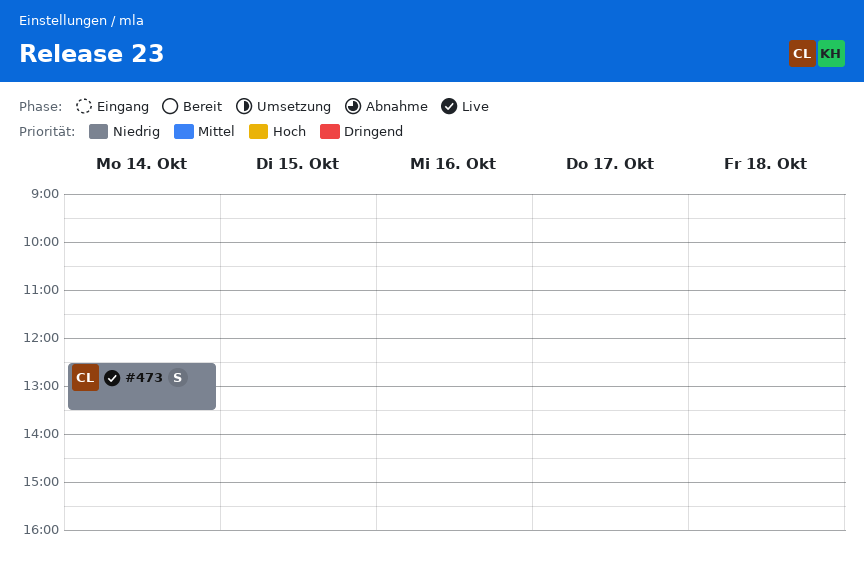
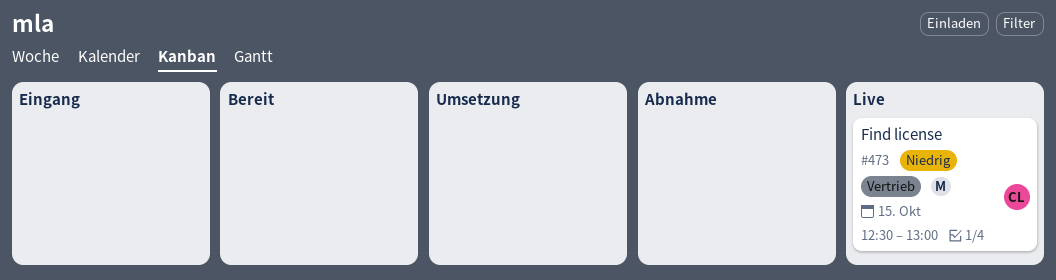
#473, estimate: S -> M
#473, day: Oct 14 -> Oct 15
#473, ends: 13:30 -> 13:00

